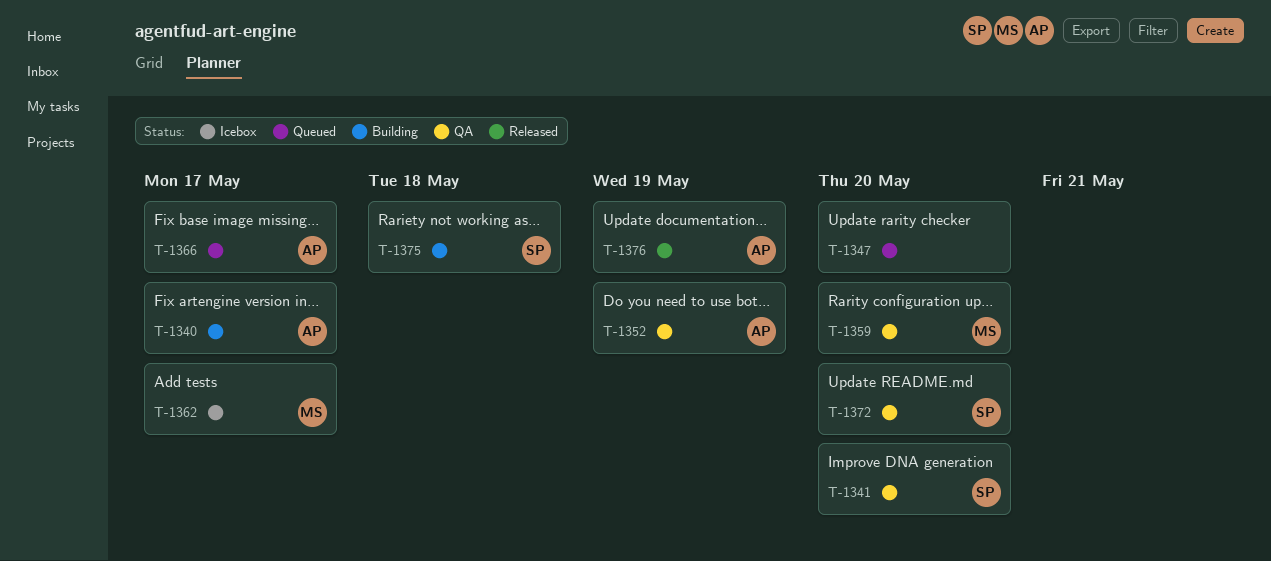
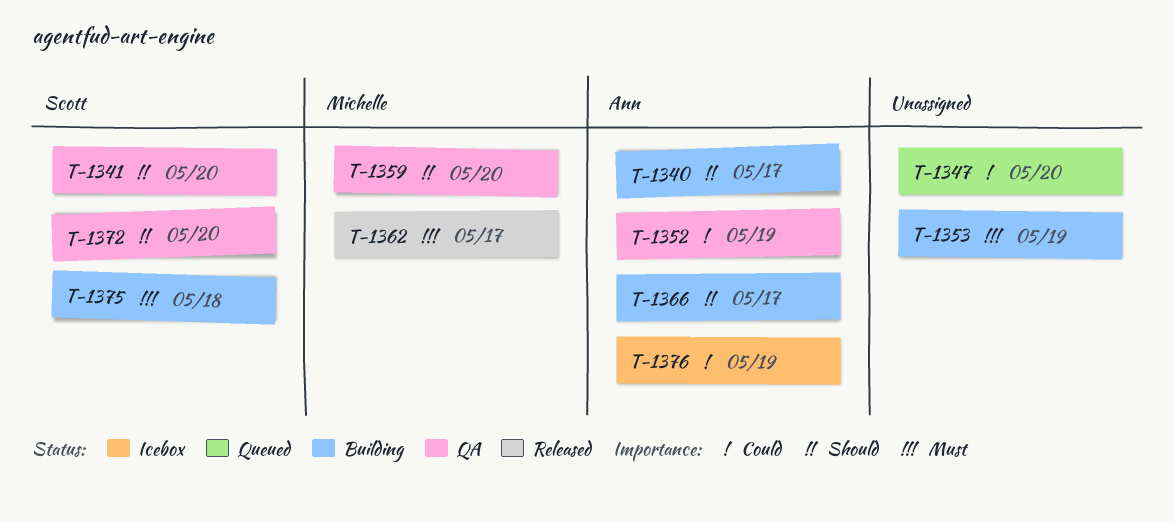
T-1353: none -> present
T-1362, status: Icebox -> Released
T-1366, status: Queued -> Building
T-1376, status: Released -> Icebox

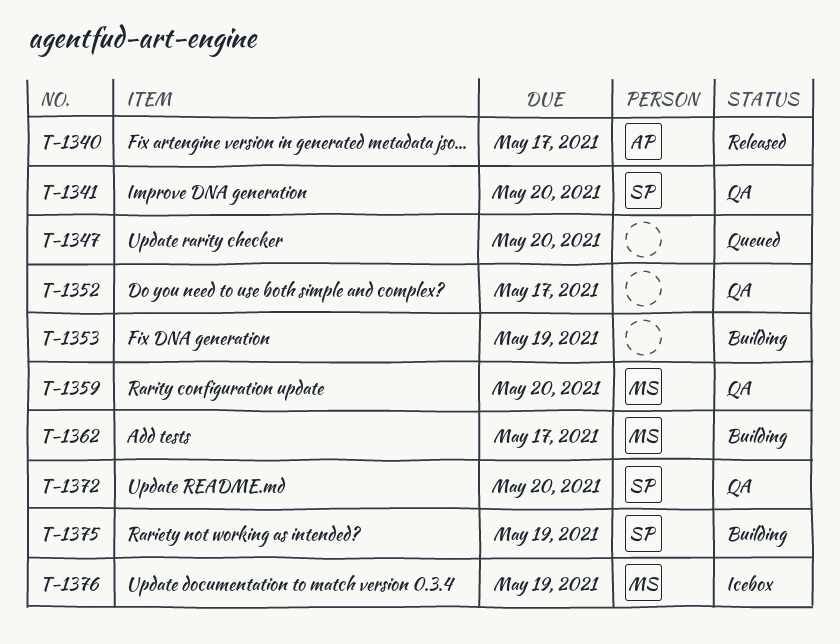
T-1340, status: Building -> Released
T-1352, owner: Ann -> none
T-1352, due: May 19 -> May 17
T-1362, status: Released -> Building
T-1366: present -> none
T-1375, due: May 18 -> May 19
T-1376, owner: Ann -> Michelle

